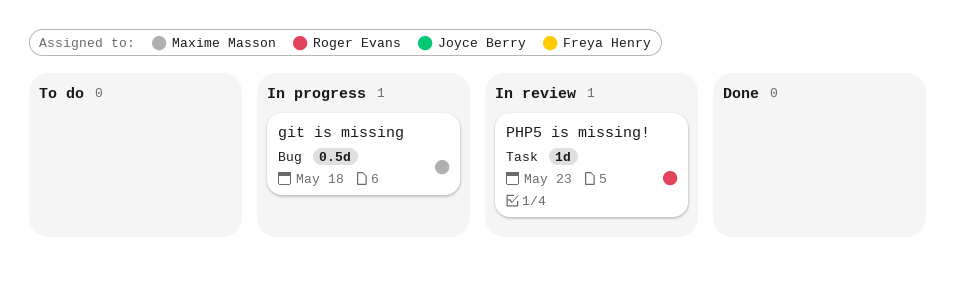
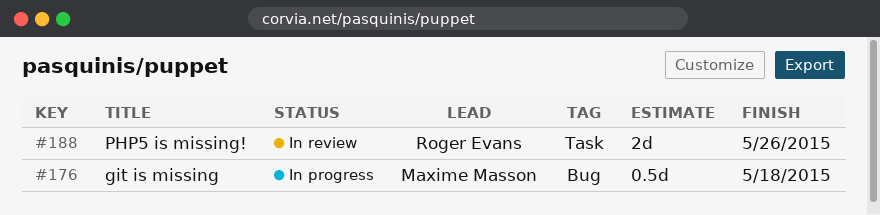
PHP5 is missing!, estimate: 1d -> 2d
PHP5 is missing!, due: May 23 -> May 26

